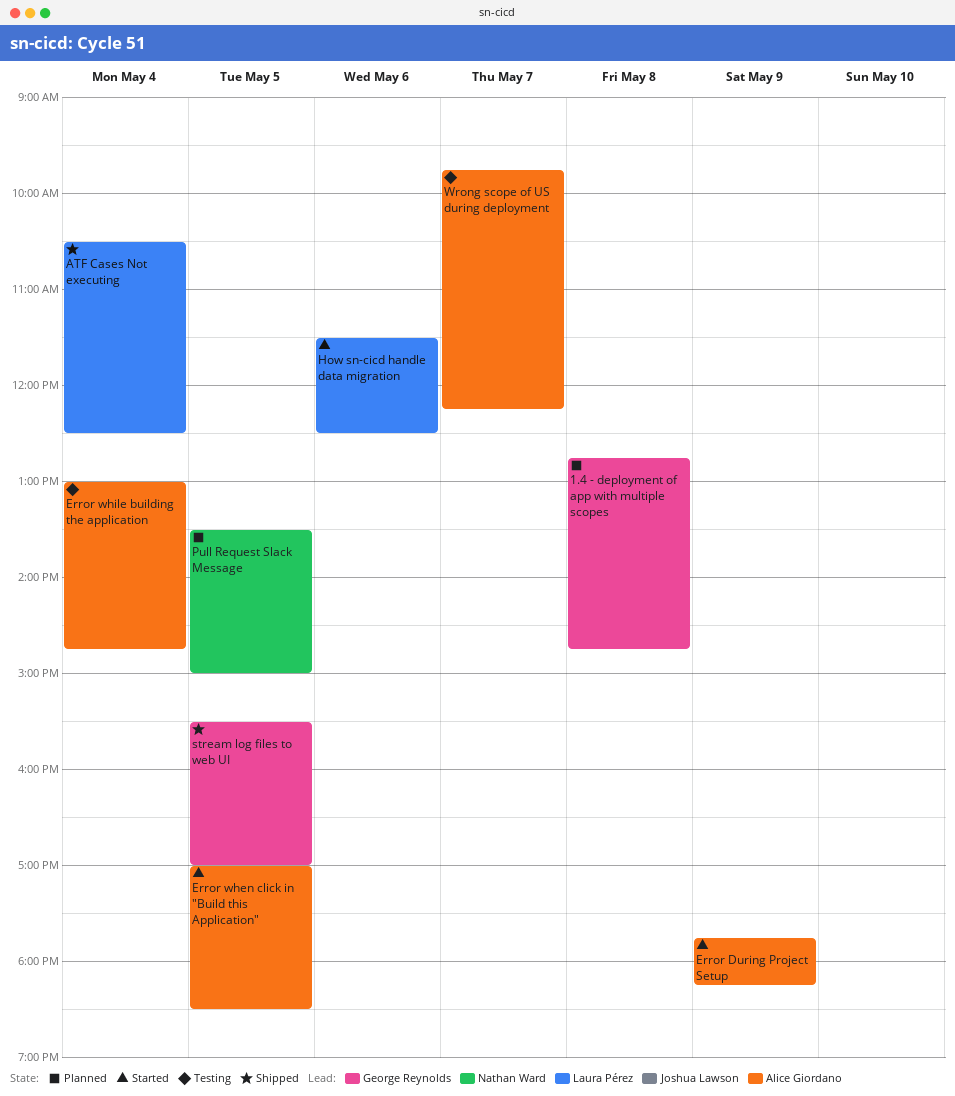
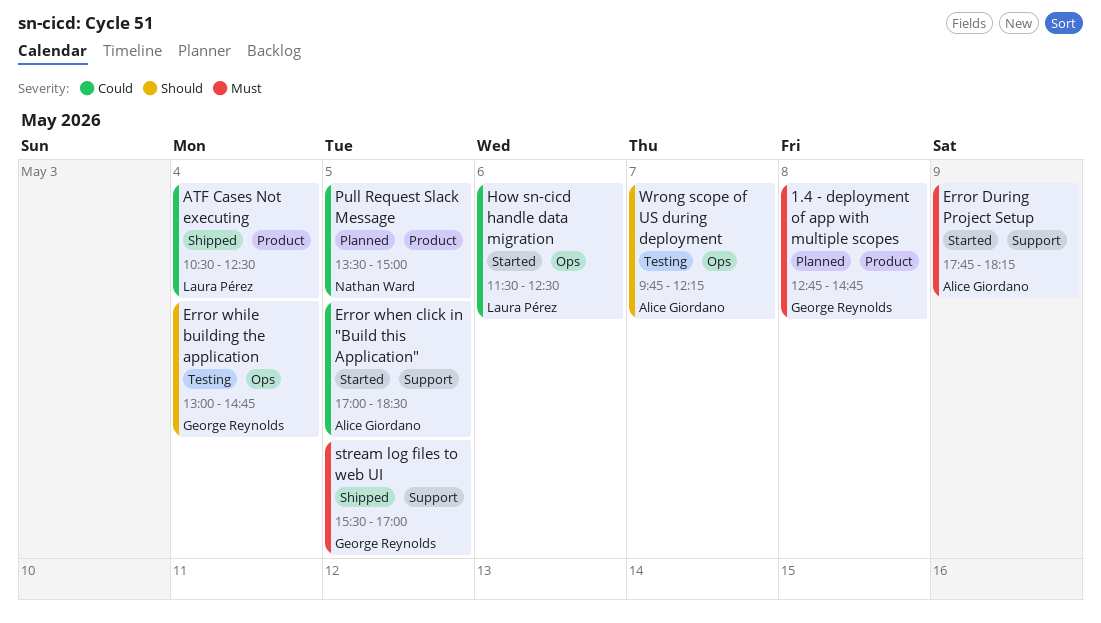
Error while building the application, owner: Alice Giordano -> George Reynolds

